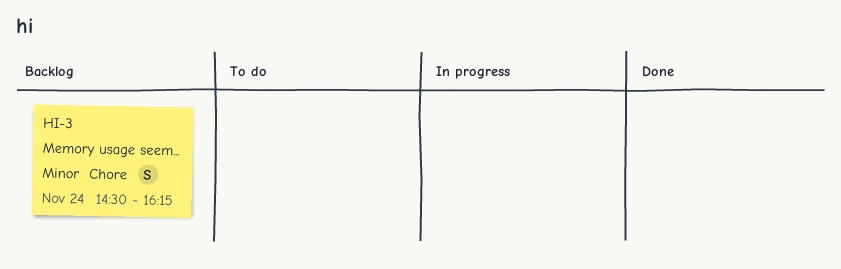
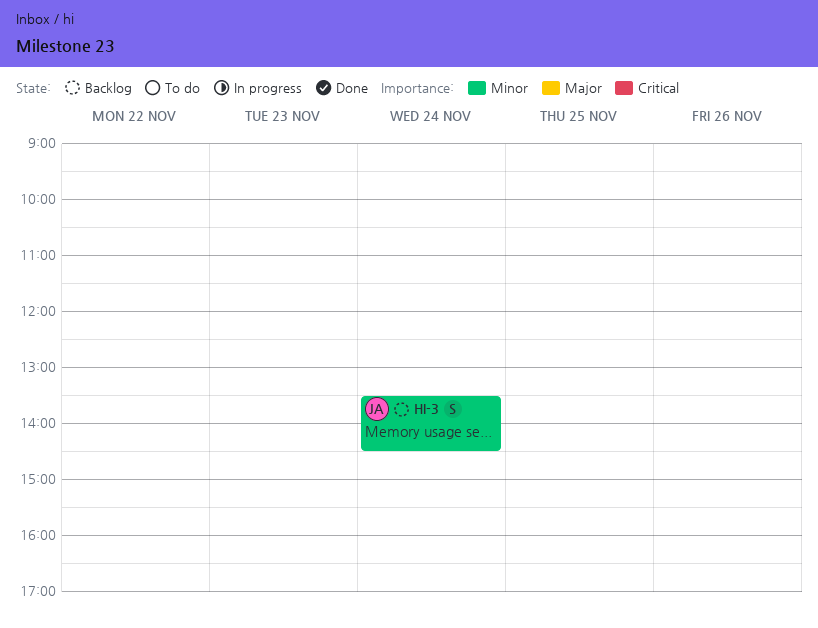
HI-3, begins: 14:30 -> 13:30
HI-3, ends: 16:15 -> 14:30

